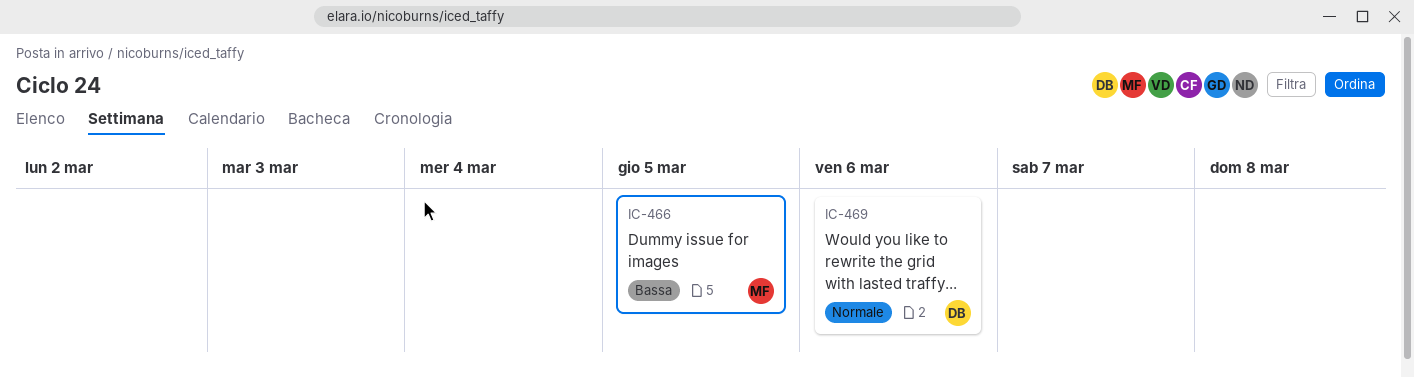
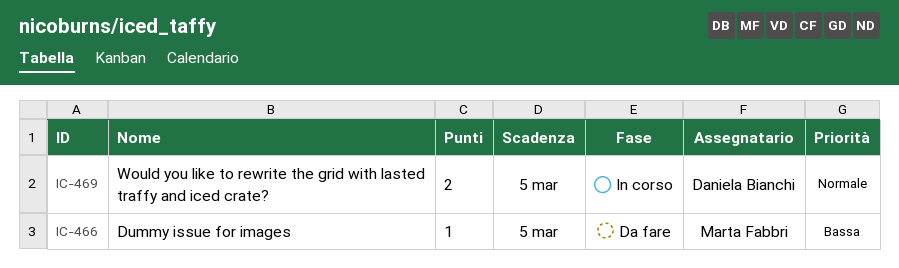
IC-469, due: Mar 6 -> Mar 5

